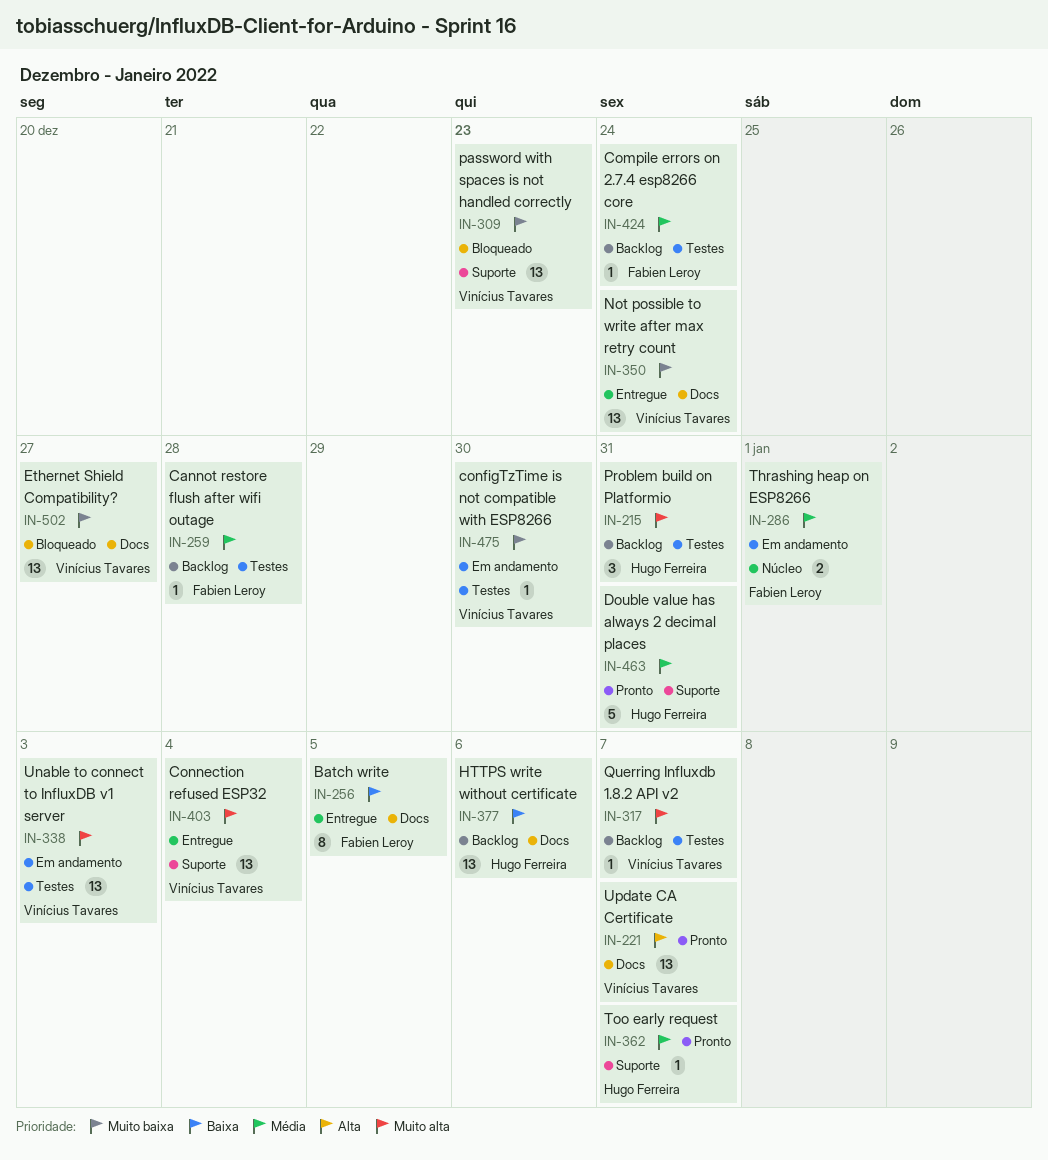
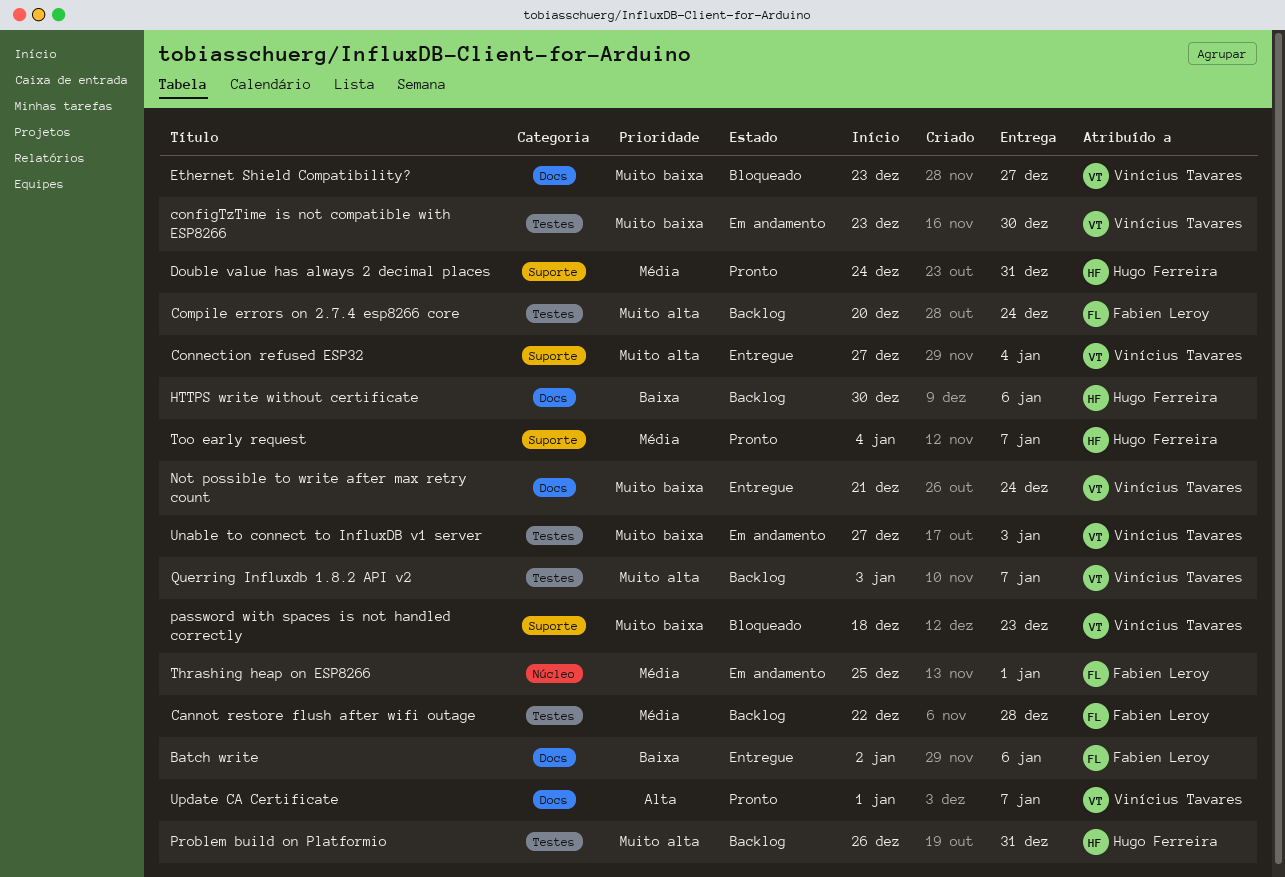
Batch write, due: Jan 5 -> Jan 6
Compile errors on 2.7.4 esp8266 core, priority: Média -> Muito alta
Unable to connect to InfluxDB v1 server, priority: Muito alta -> Muito baixa

